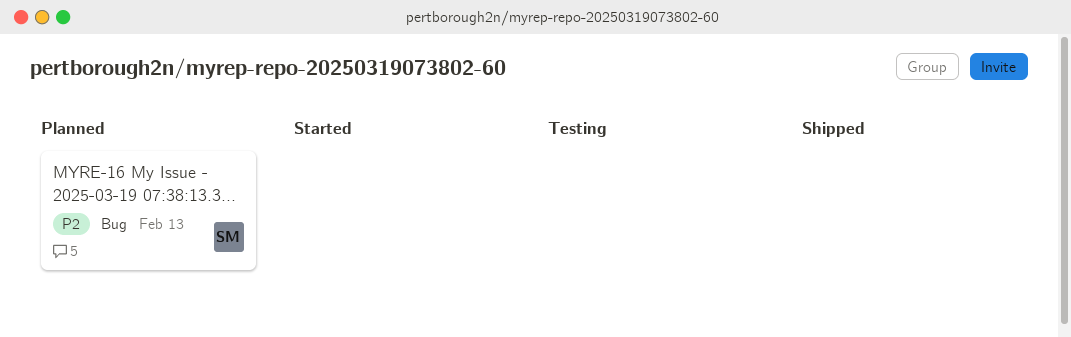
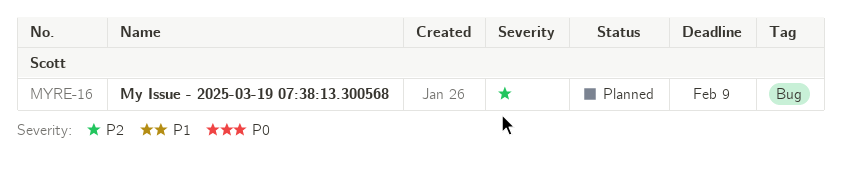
MYRE-16, due: Feb 13 -> Feb 9

